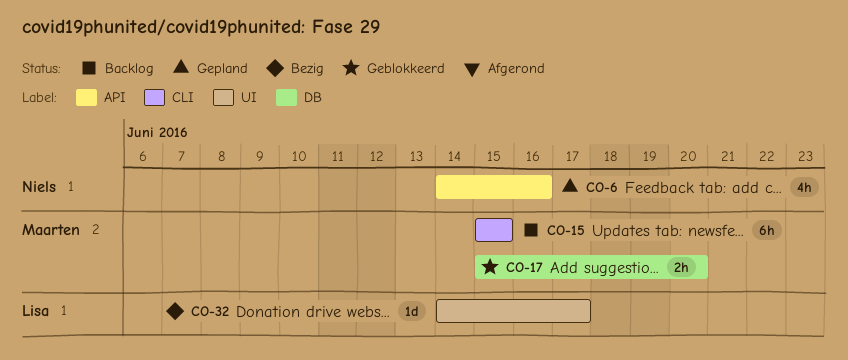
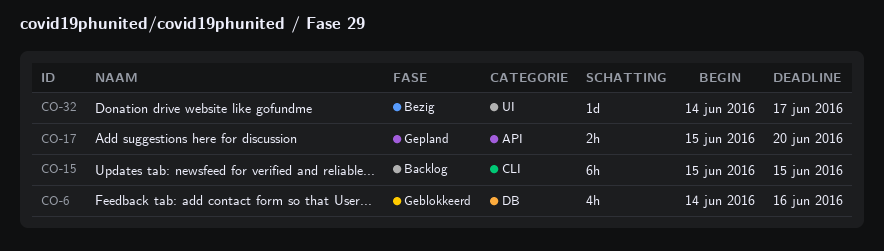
CO-6, status: Gepland -> Geblokkeerd
CO-6, label: API -> DB
CO-17, status: Geblokkeerd -> Gepland
CO-17, label: DB -> API

